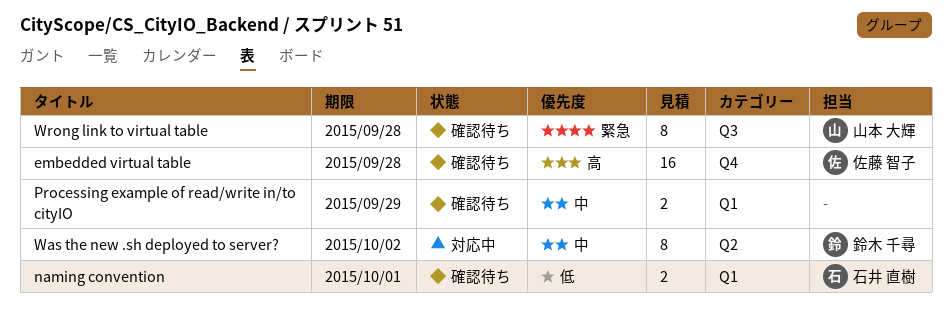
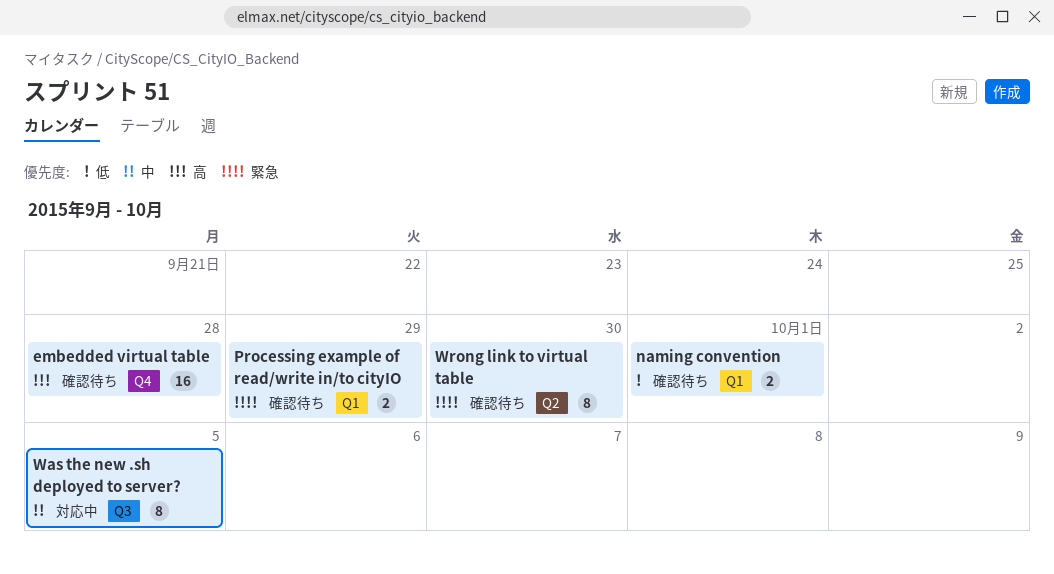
Processing example of read/write in/to cityIO, priority: 中 -> 緊急
Was the new .sh deployed to server?, label: Q2 -> Q3
Was the new .sh deployed to server?, due: Oct 2 -> Oct 5
Wrong link to virtual table, label: Q3 -> Q2
Wrong link to virtual table, due: Sep 28 -> Sep 30

